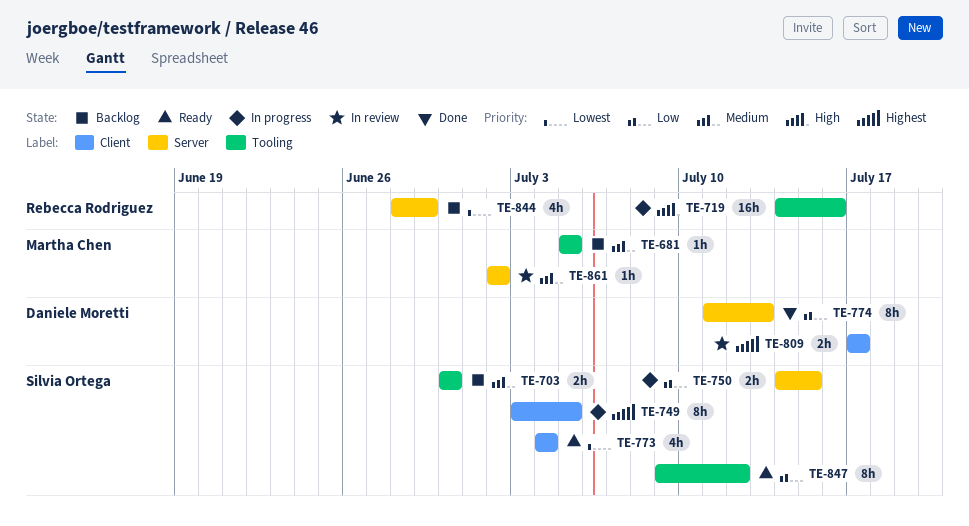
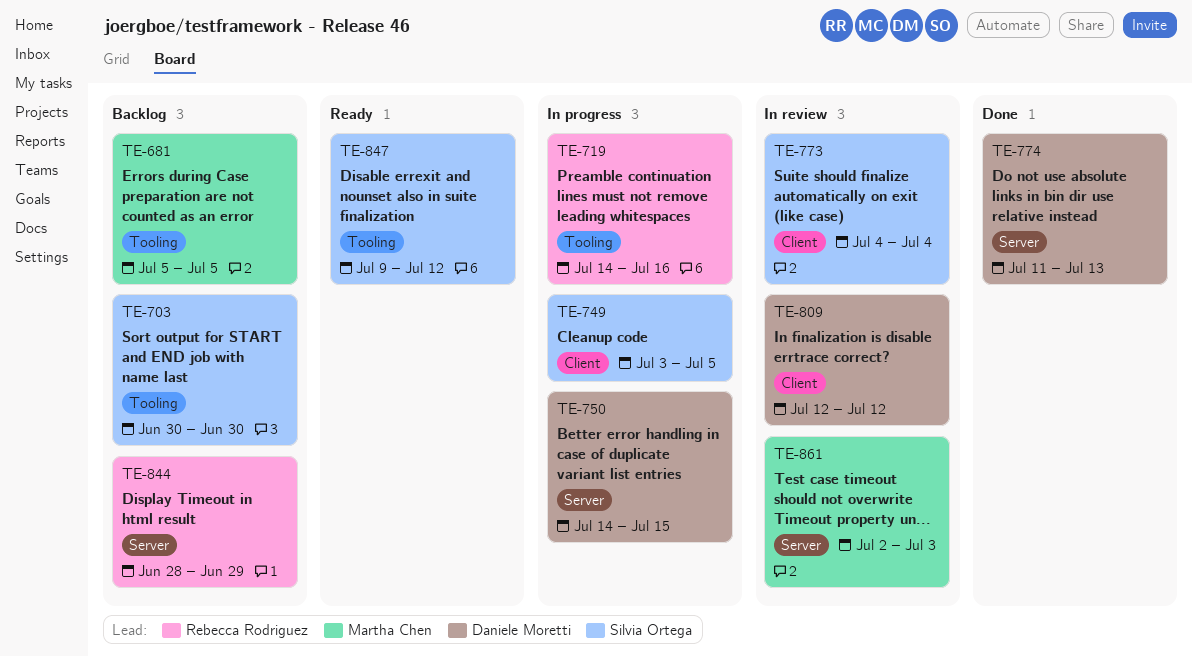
TE-750, owner: Silvia Ortega -> Daniele Moretti
TE-773, status: Ready -> In review
TE-809, start: Jul 17 -> Jul 12
TE-809, due: Jul 17 -> Jul 12
TE-861, due: Jul 2 -> Jul 3

